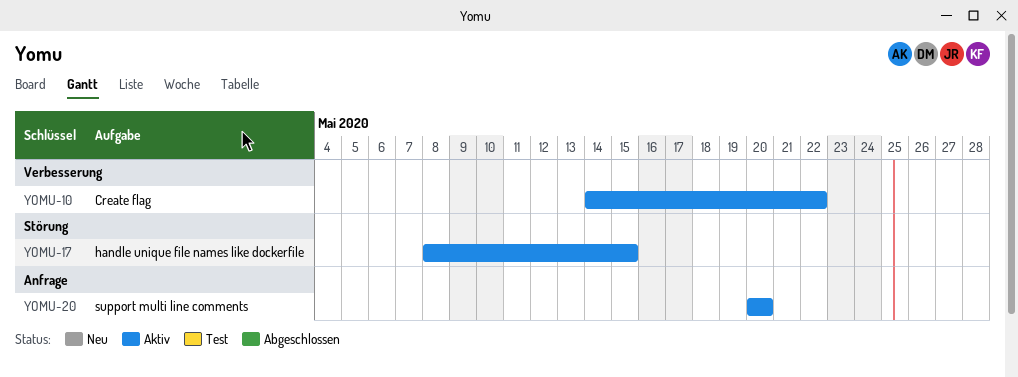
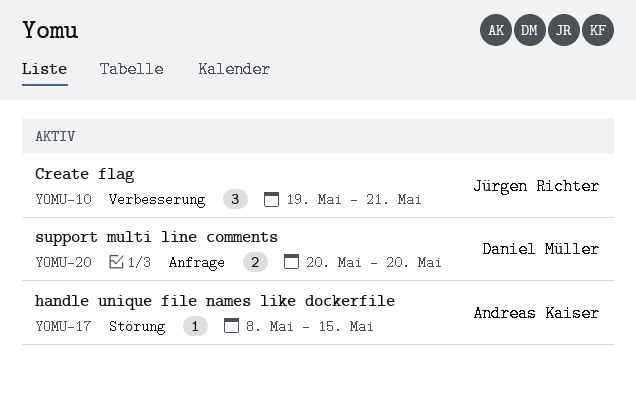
YOMU-10, start: May 14 -> May 19
YOMU-10, due: May 22 -> May 21

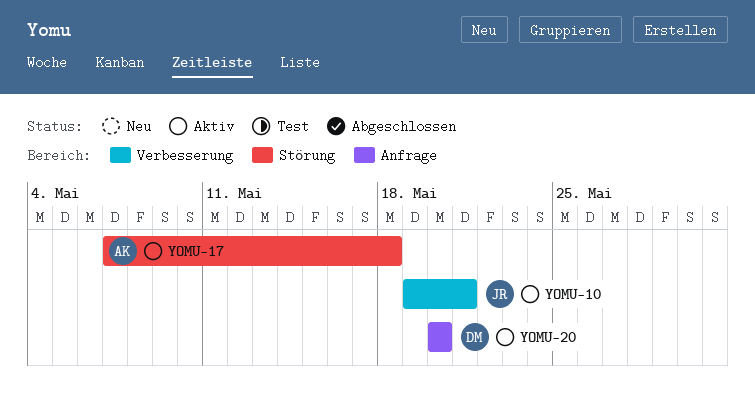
YOMU-17, start: May 8 -> May 7
YOMU-17, due: May 15 -> May 18

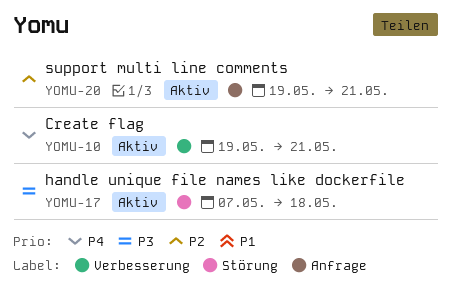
YOMU-20, start: May 20 -> May 19
YOMU-20, due: May 20 -> May 21

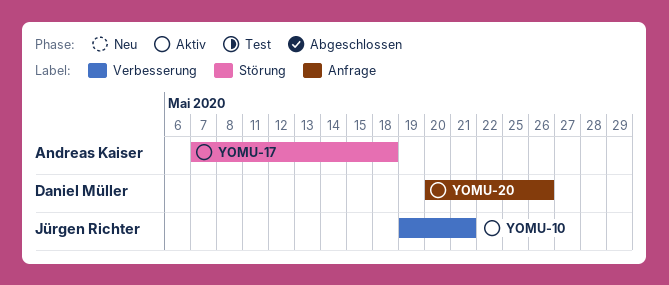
YOMU-20, start: May 19 -> May 20
YOMU-20, due: May 21 -> May 26

